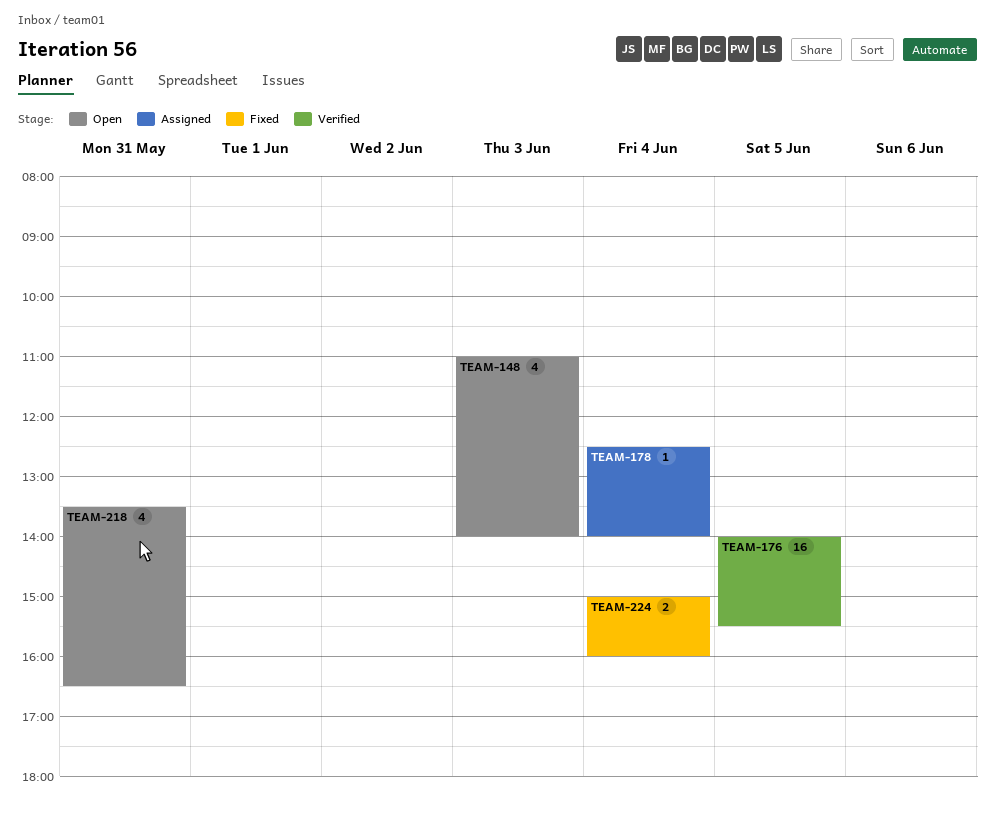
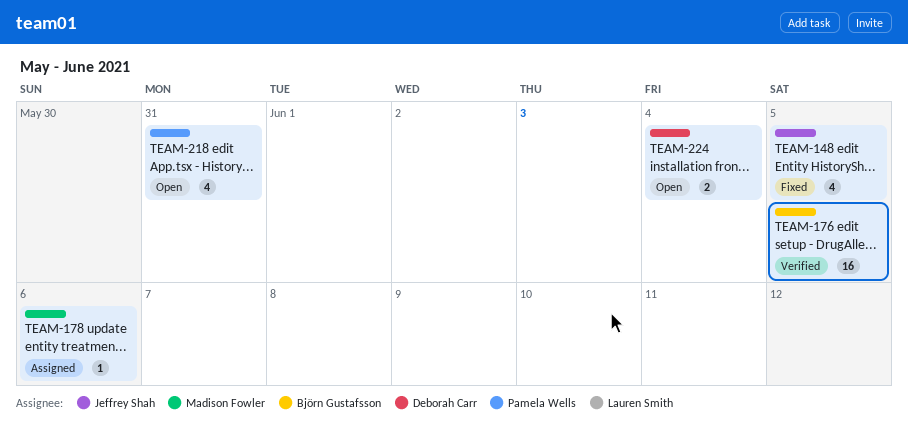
TEAM-148, status: Open -> Fixed
TEAM-148, day: Jun 3 -> Jun 5
TEAM-178, day: Jun 4 -> Jun 6
TEAM-224, status: Fixed -> Open

